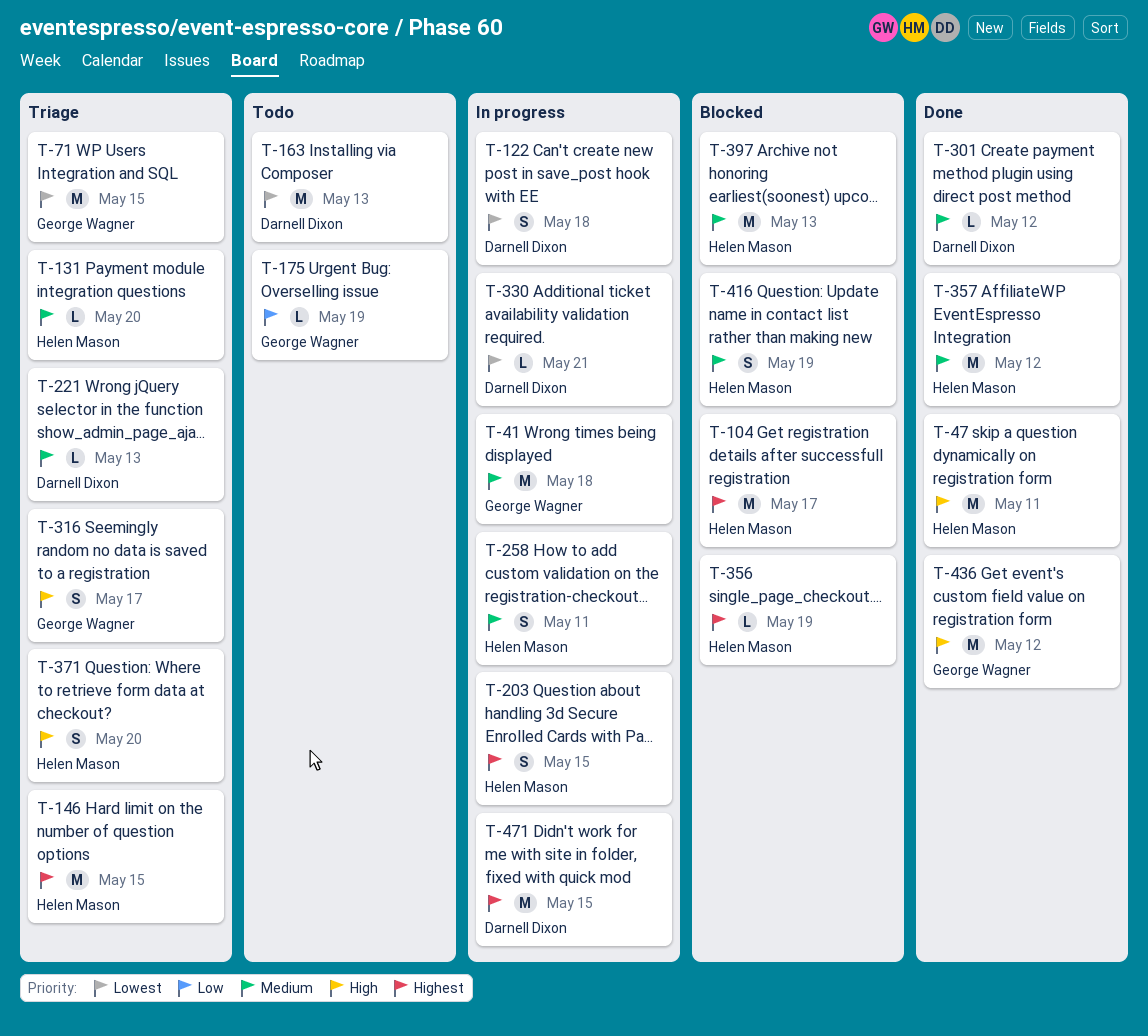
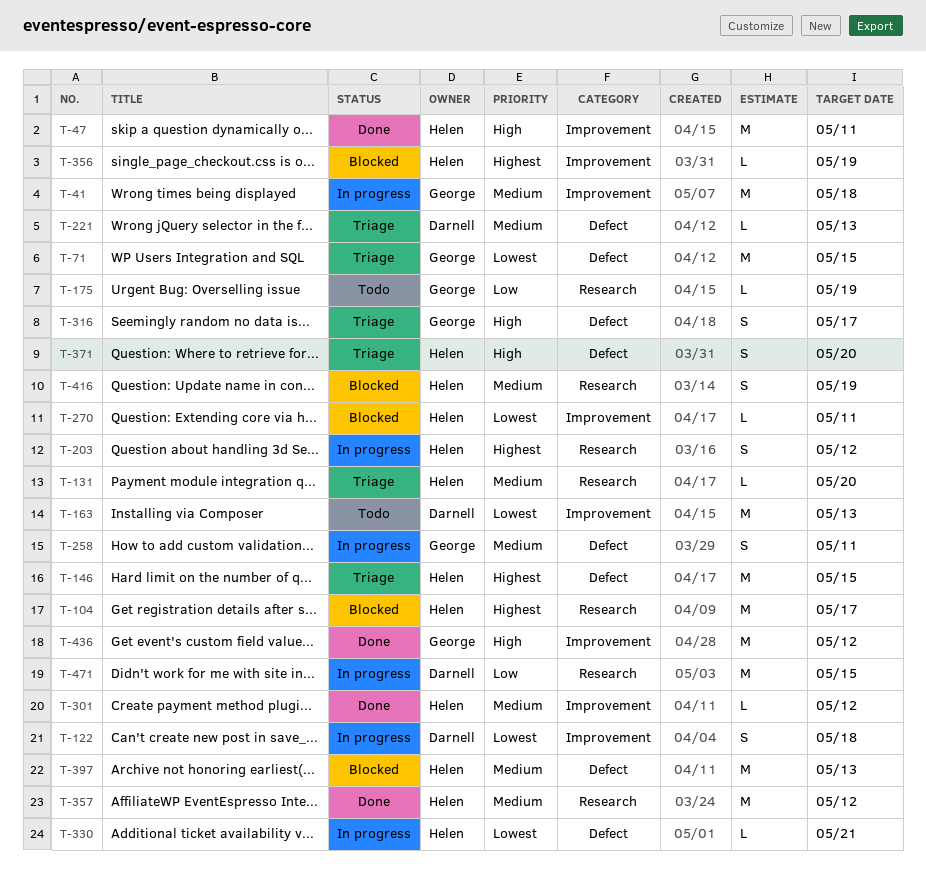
T-203, due: May 15 -> May 12
T-258, owner: Helen Mason -> George Wagner
T-270: none -> present
T-301, owner: Darnell Dixon -> Helen Mason
T-330, owner: Darnell Dixon -> Helen Mason
T-471, priority: Highest -> Low

